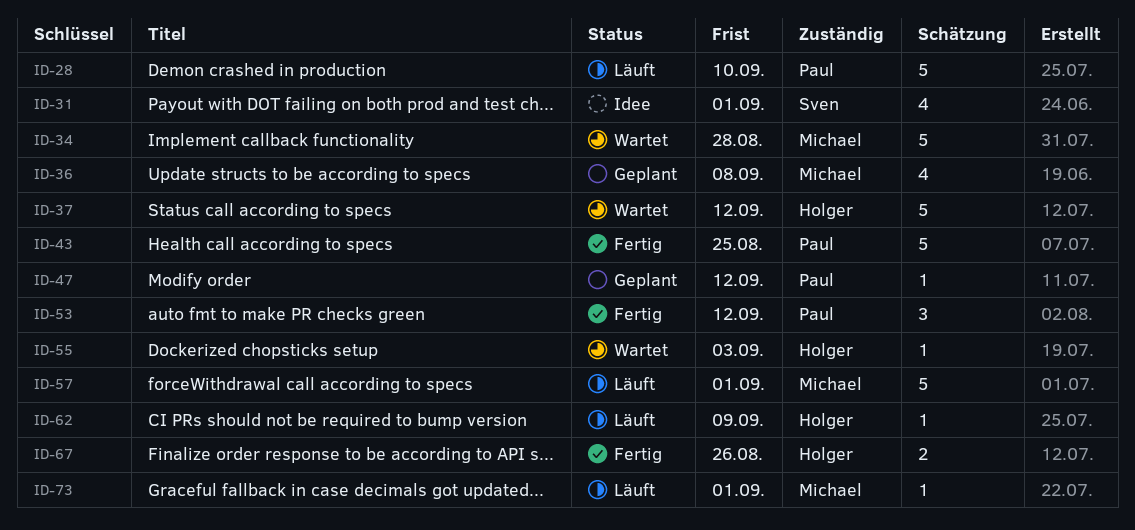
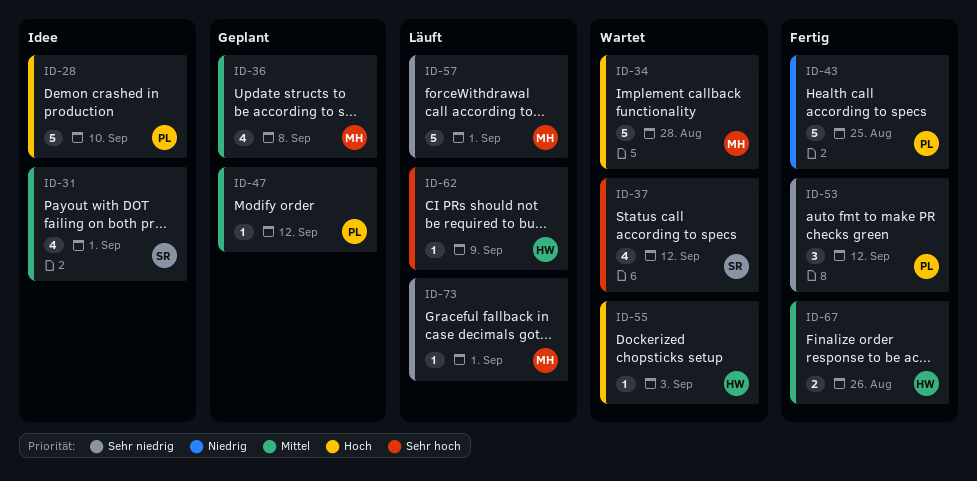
ID-28, status: Läuft -> Idee
ID-37, owner: Holger -> Sven
ID-37, estimate: 5 -> 4

